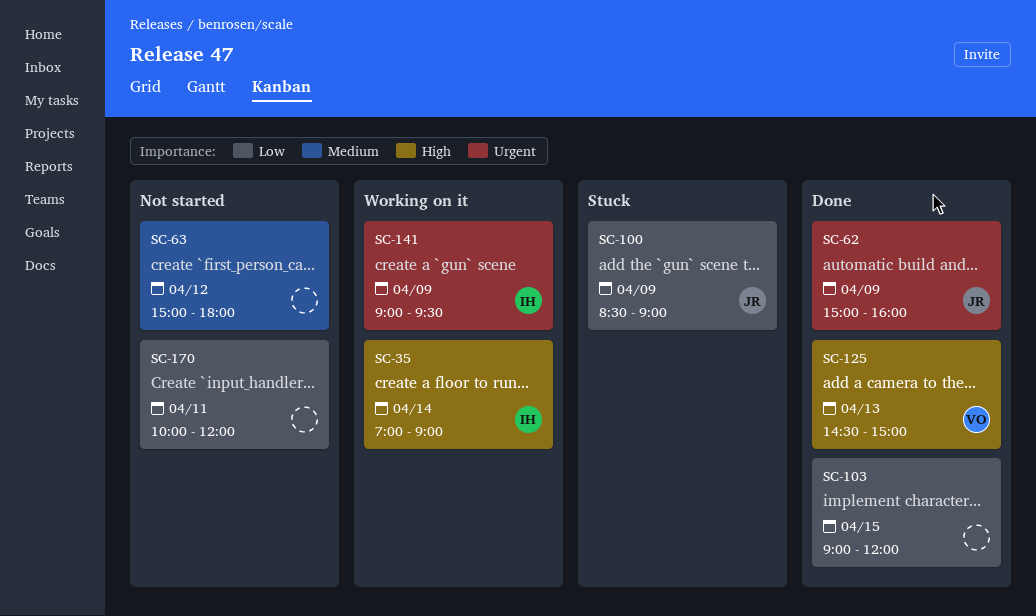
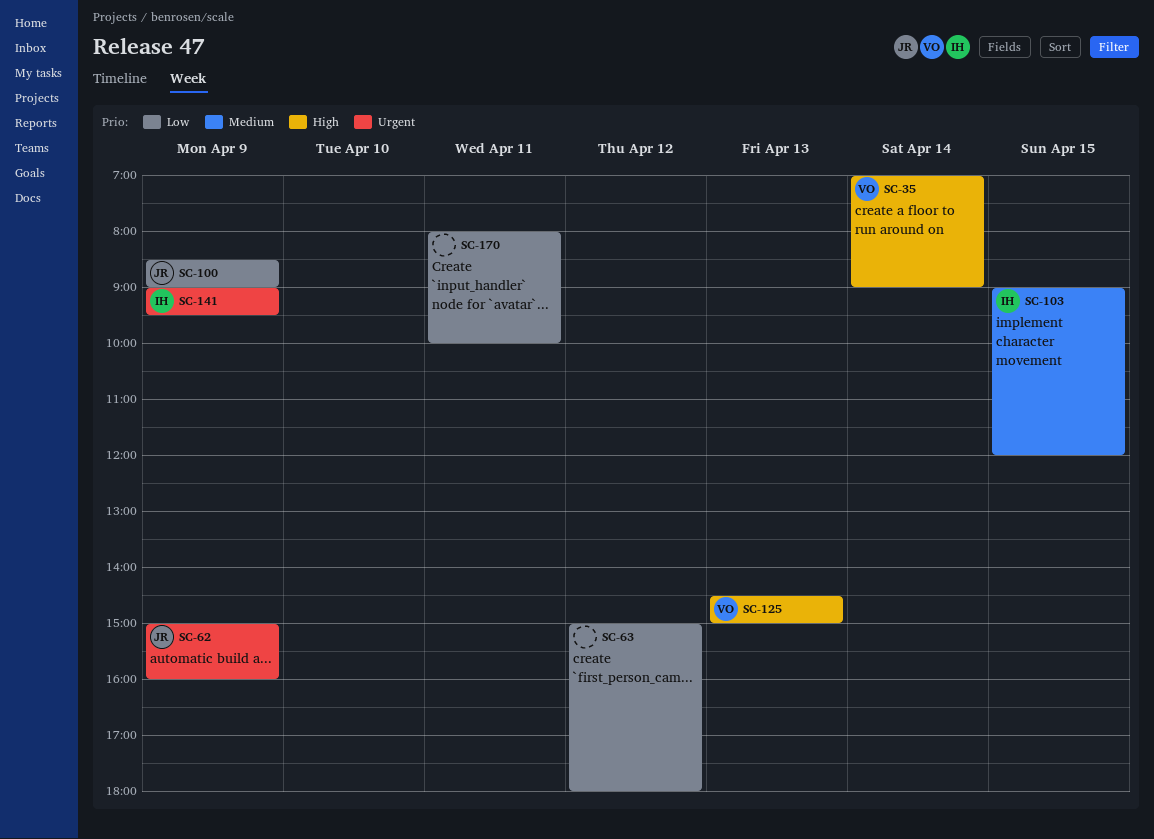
SC-35, owner: IH -> VO
SC-63, priority: Medium -> Low
SC-103, owner: none -> IH
SC-103, priority: Low -> Medium
SC-170, begins: 10:00 -> 08:00
SC-170, ends: 12:00 -> 10:00

